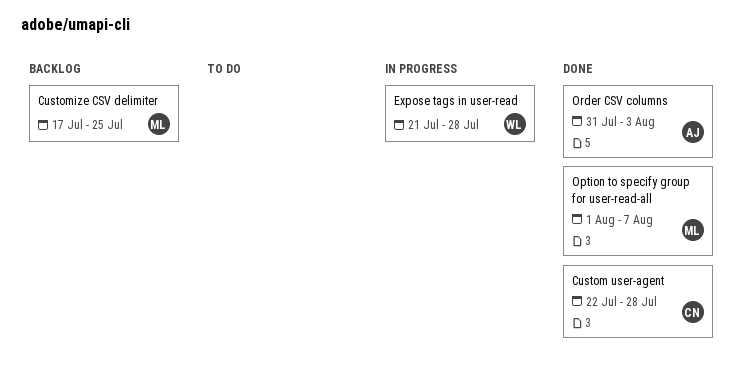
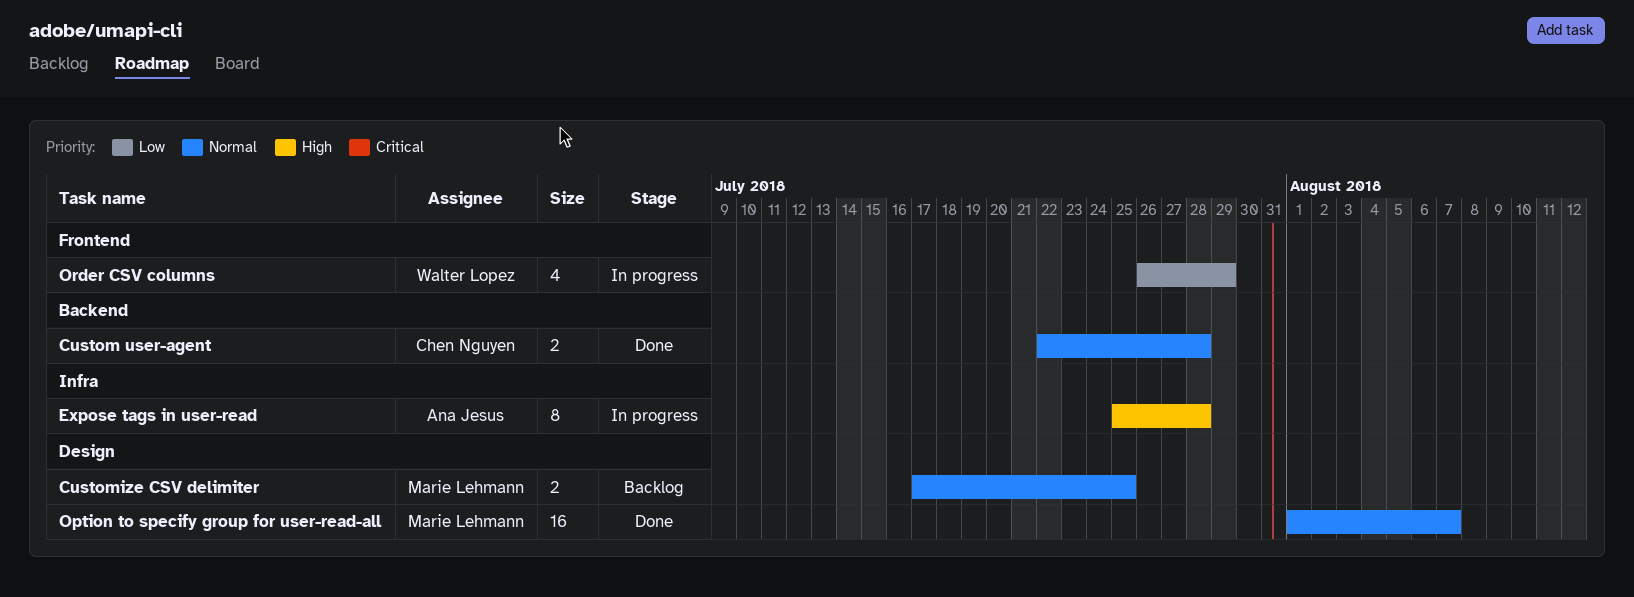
Expose tags in user-read, owner: Walter Lopez -> Ana Jesus
Expose tags in user-read, start: Jul 21 -> Jul 25
Order CSV columns, status: Done -> In progress
Order CSV columns, owner: Ana Jesus -> Walter Lopez
Order CSV columns, start: Jul 31 -> Jul 26
Order CSV columns, due: Aug 3 -> Jul 29

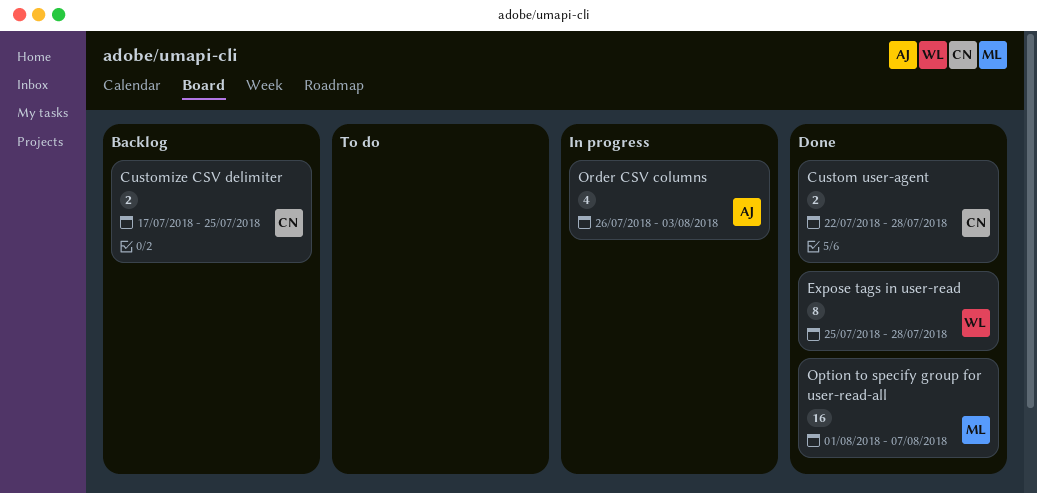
Customize CSV delimiter, owner: Marie Lehmann -> Chen Nguyen
Expose tags in user-read, status: In progress -> Done
Expose tags in user-read, owner: Ana Jesus -> Walter Lopez
Order CSV columns, owner: Walter Lopez -> Ana Jesus
Order CSV columns, due: Jul 29 -> Aug 3

